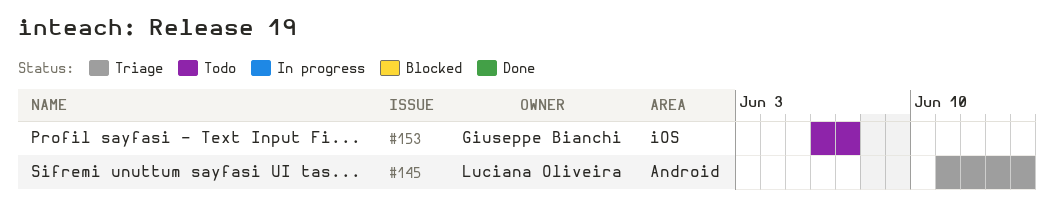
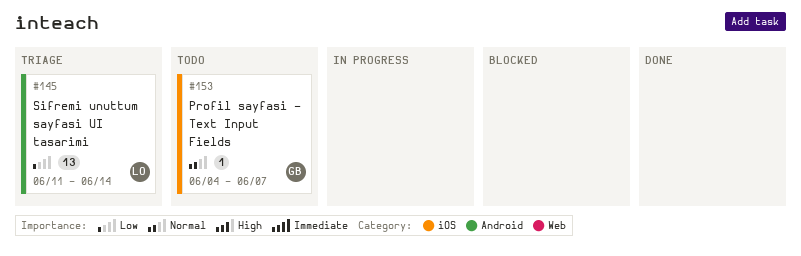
#153, start: Jun 6 -> Jun 4

